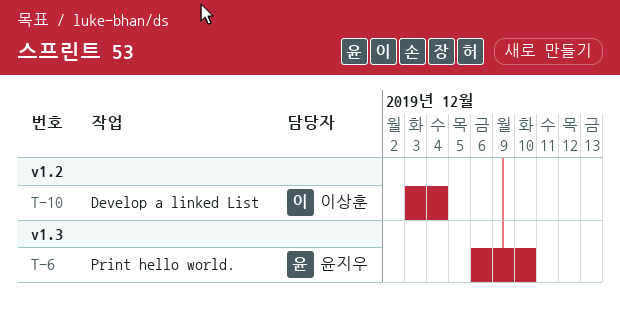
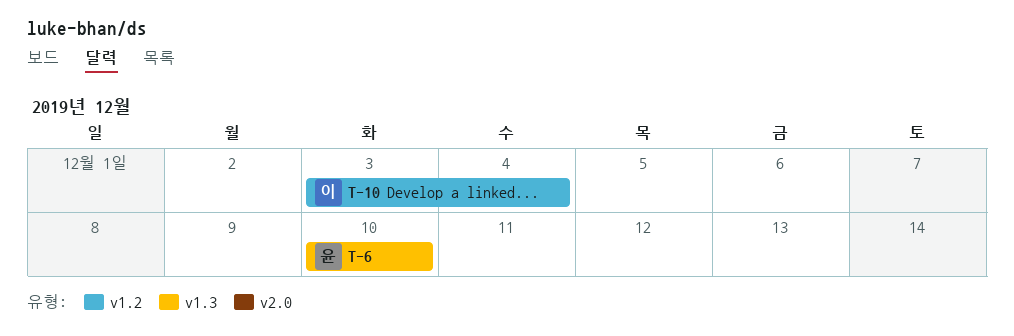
T-6, start: Dec 6 -> Dec 10

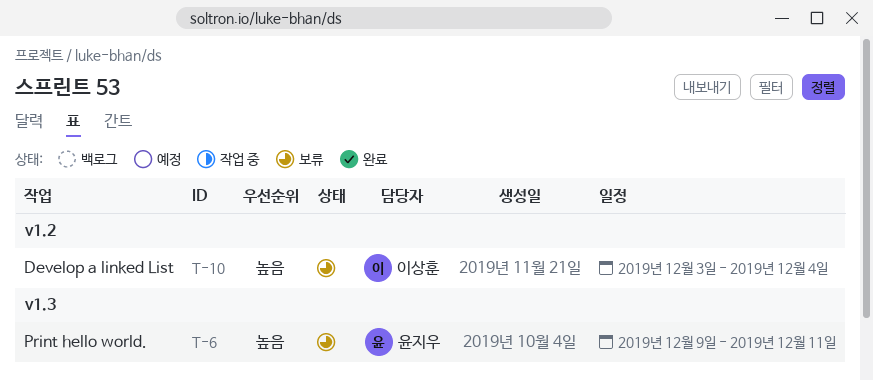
T-6, start: Dec 10 -> Dec 9
T-6, due: Dec 10 -> Dec 11

